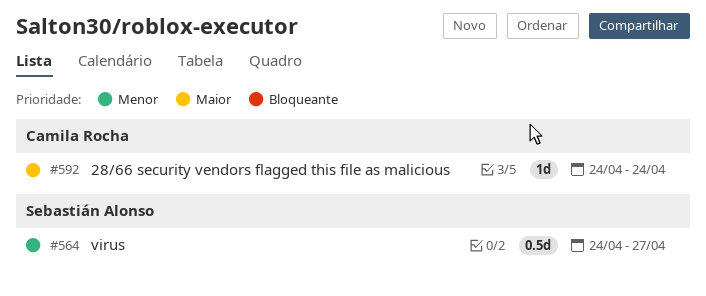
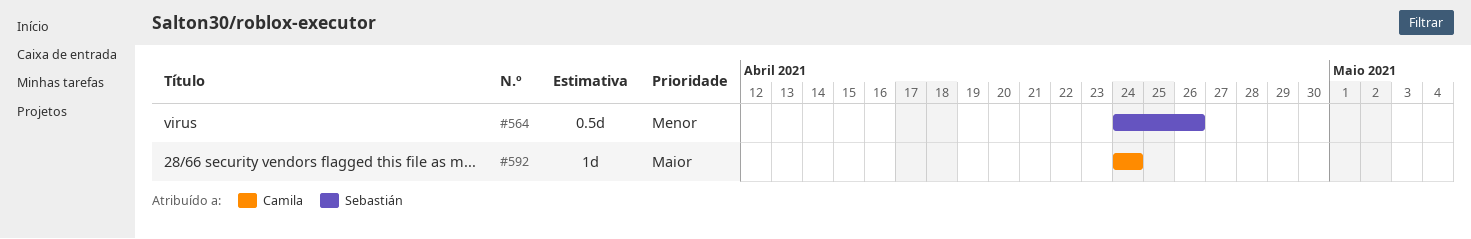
#564, due: Apr 27 -> Apr 26

